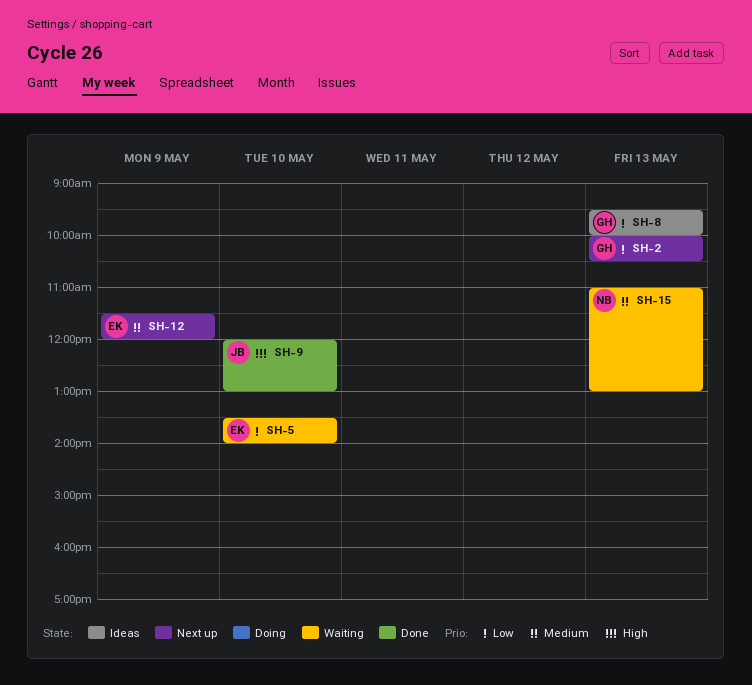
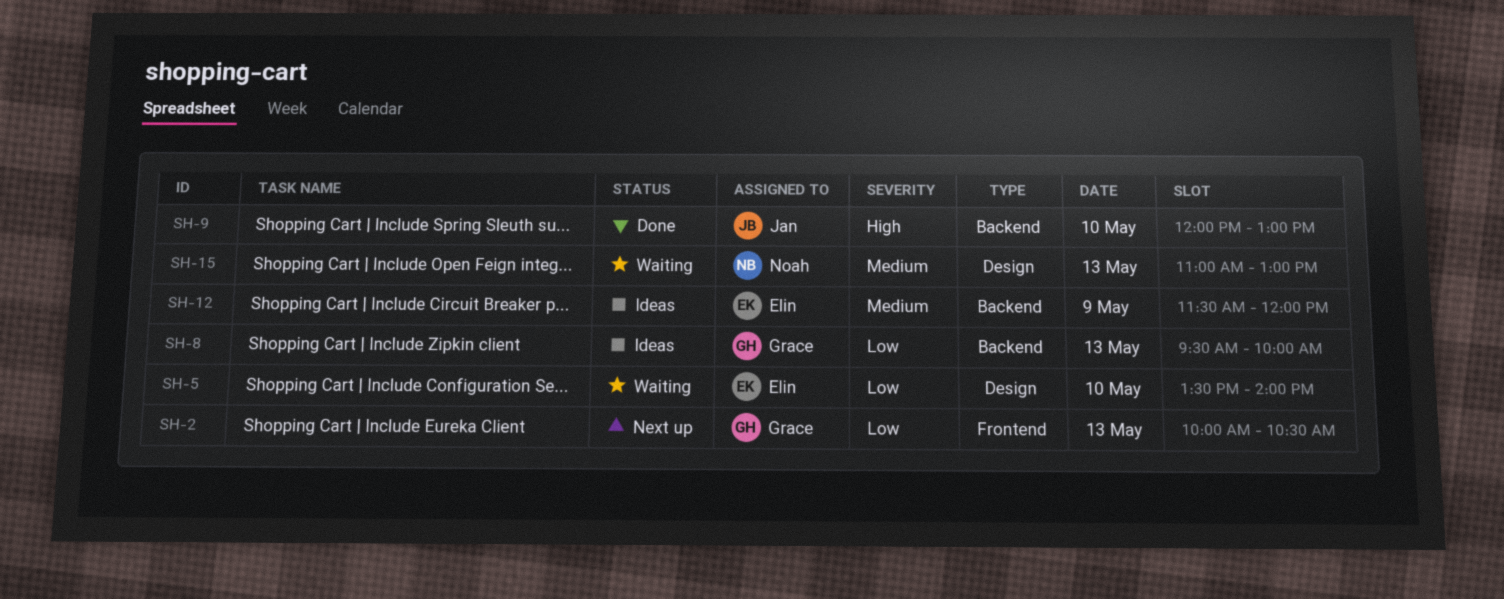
SH-12, status: Next up -> Ideas

